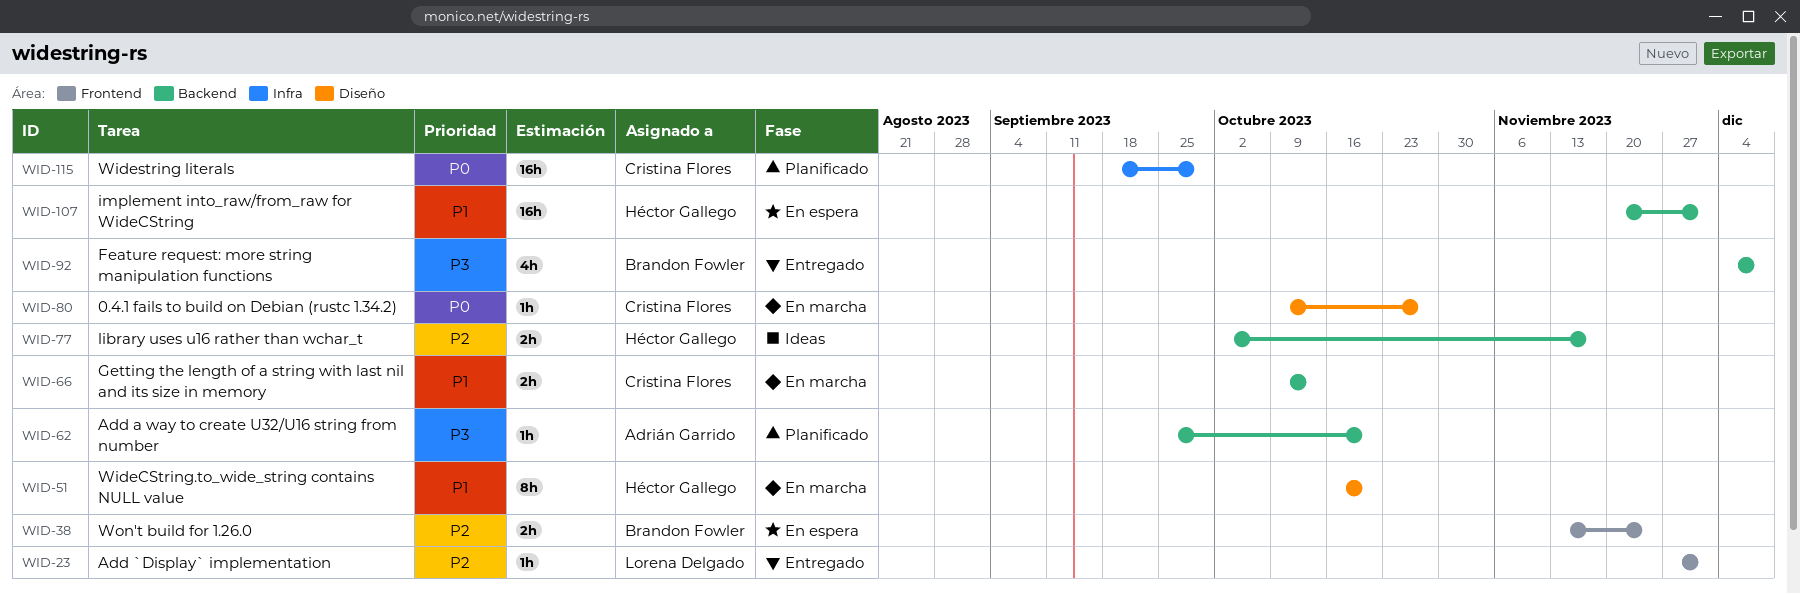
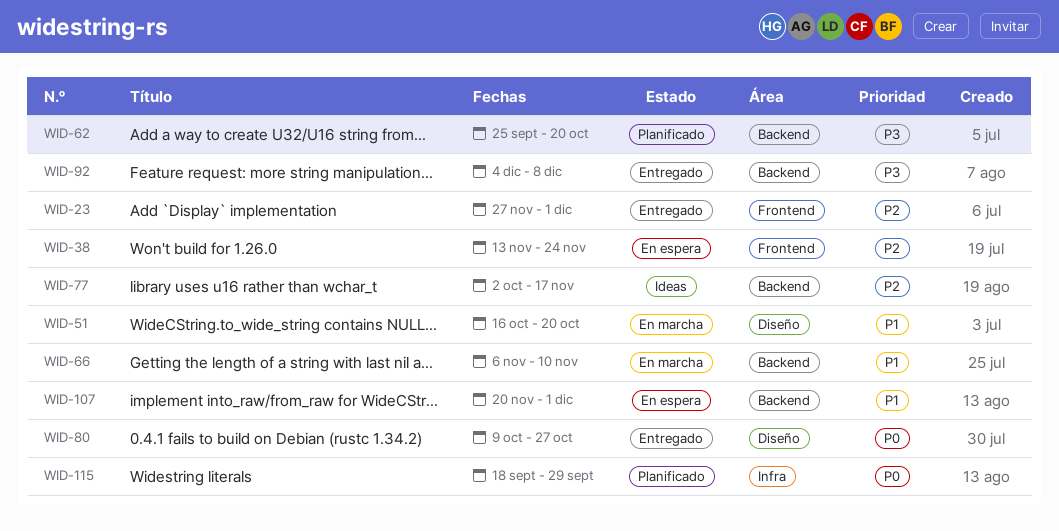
WID-66, start: Oct 9 -> Nov 6
WID-66, due: Oct 13 -> Nov 10
WID-80, status: En marcha -> Entregado

